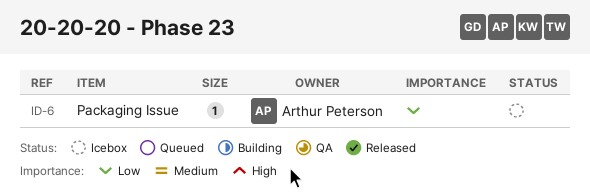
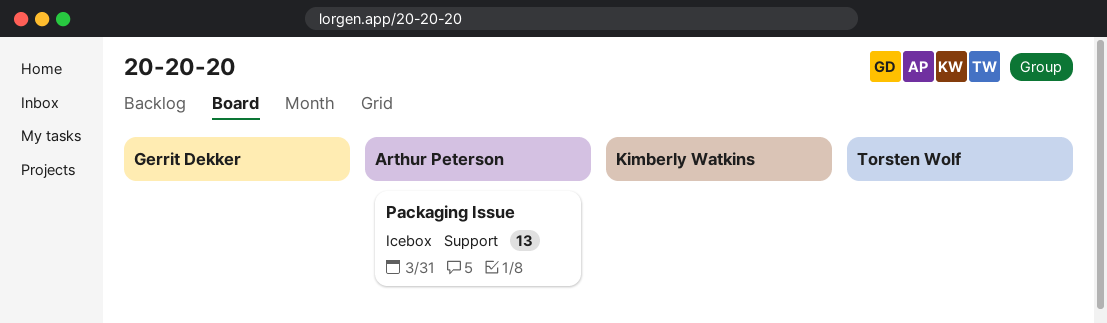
Packaging Issue, estimate: 1 -> 13

